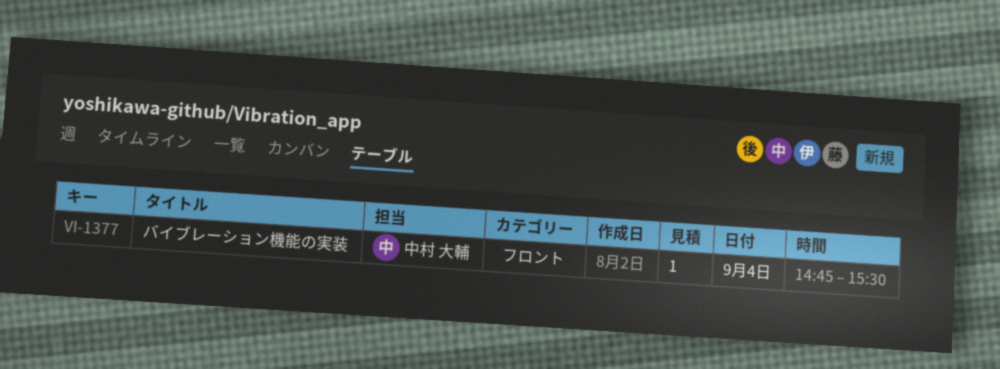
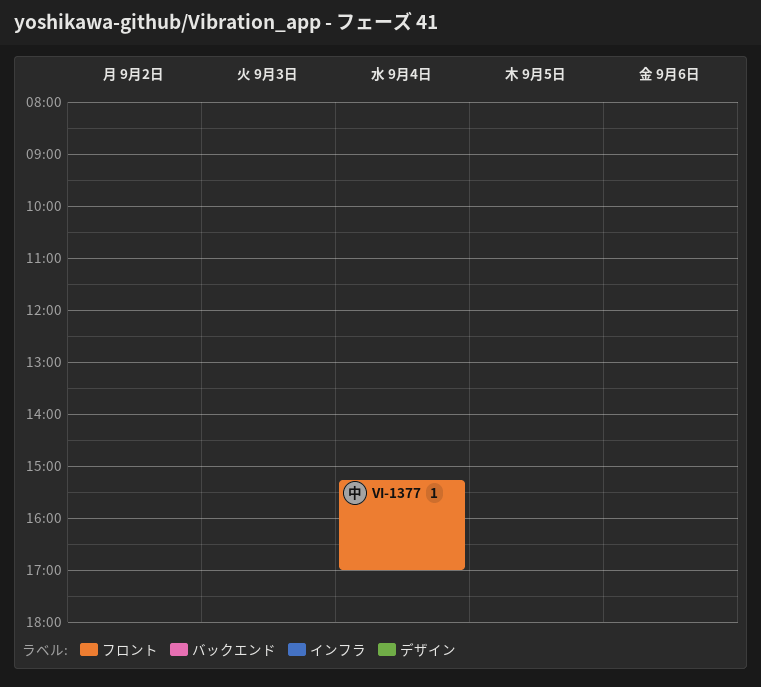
VI-1377, begins: 14:45 -> 15:15
VI-1377, ends: 15:30 -> 17:00

